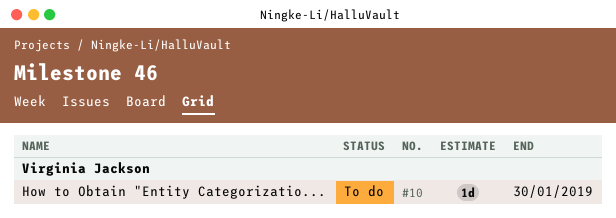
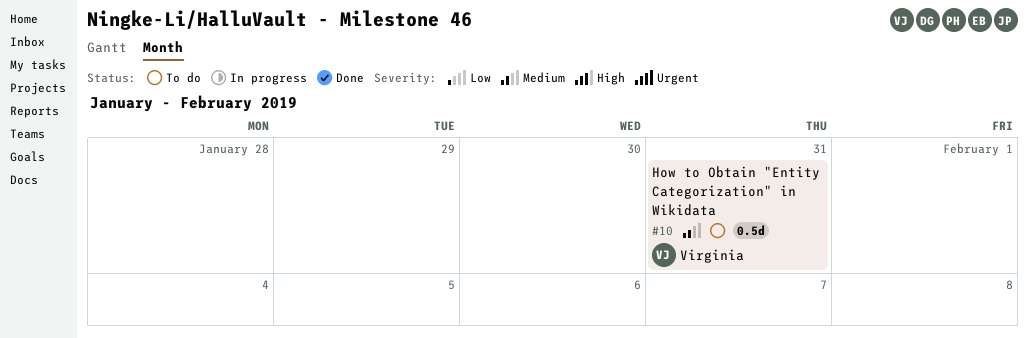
#10, estimate: 1d -> 0.5d
#10, due: Jan 30 -> Jan 31

